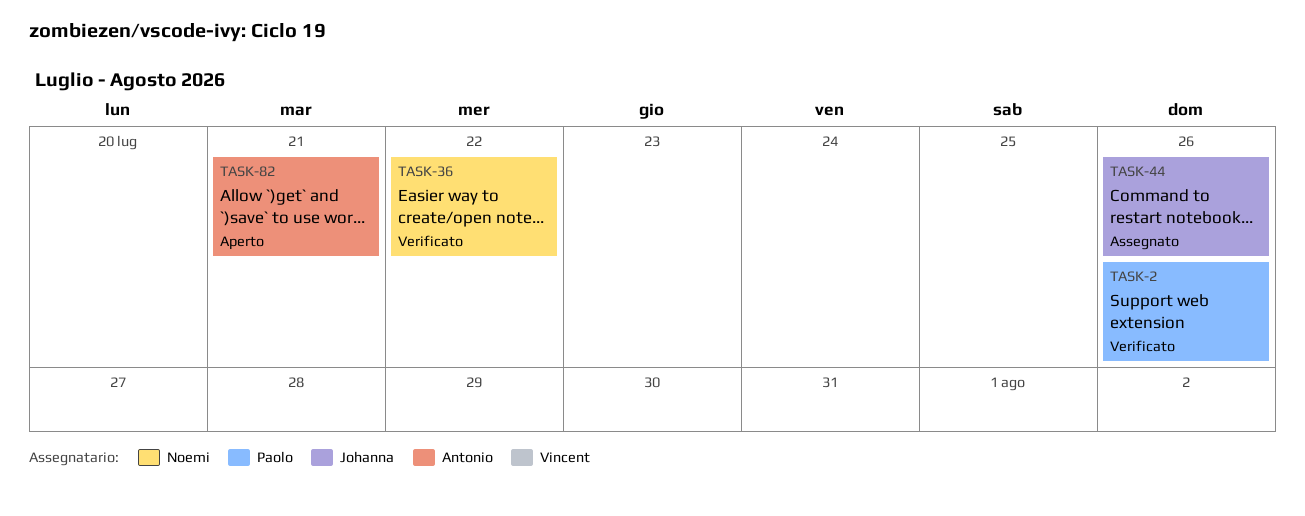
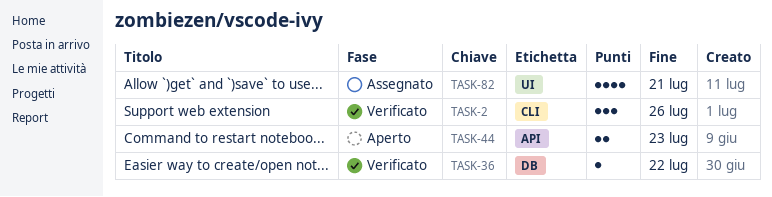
TASK-44, status: Assegnato -> Aperto
TASK-44, due: Jul 26 -> Jul 23
TASK-82, status: Aperto -> Assegnato

